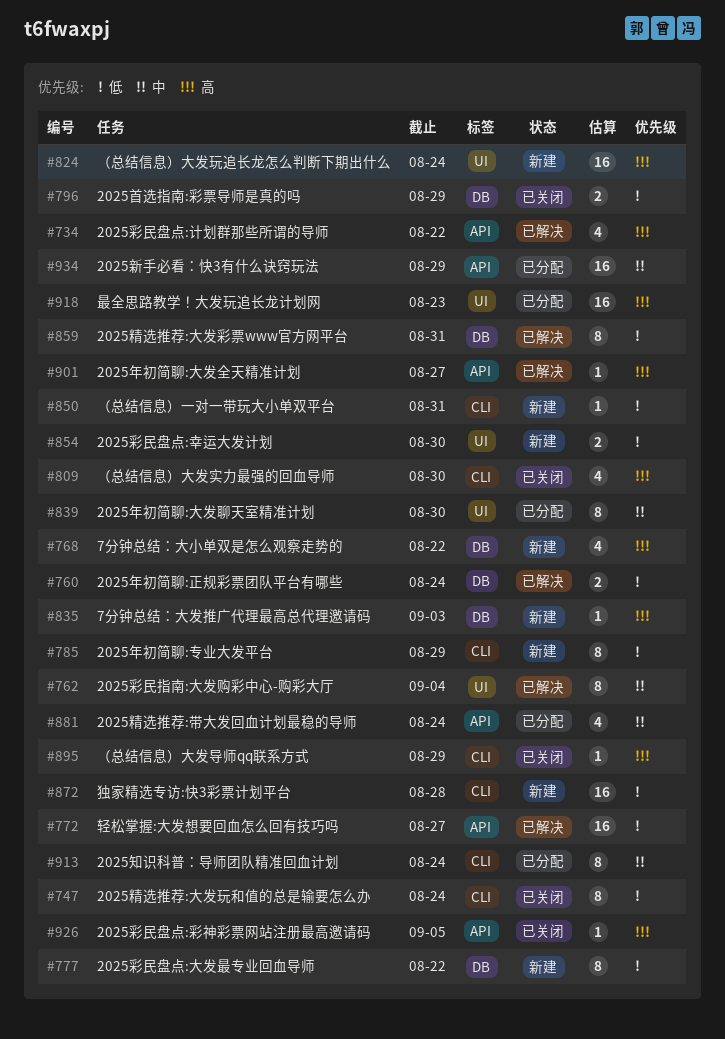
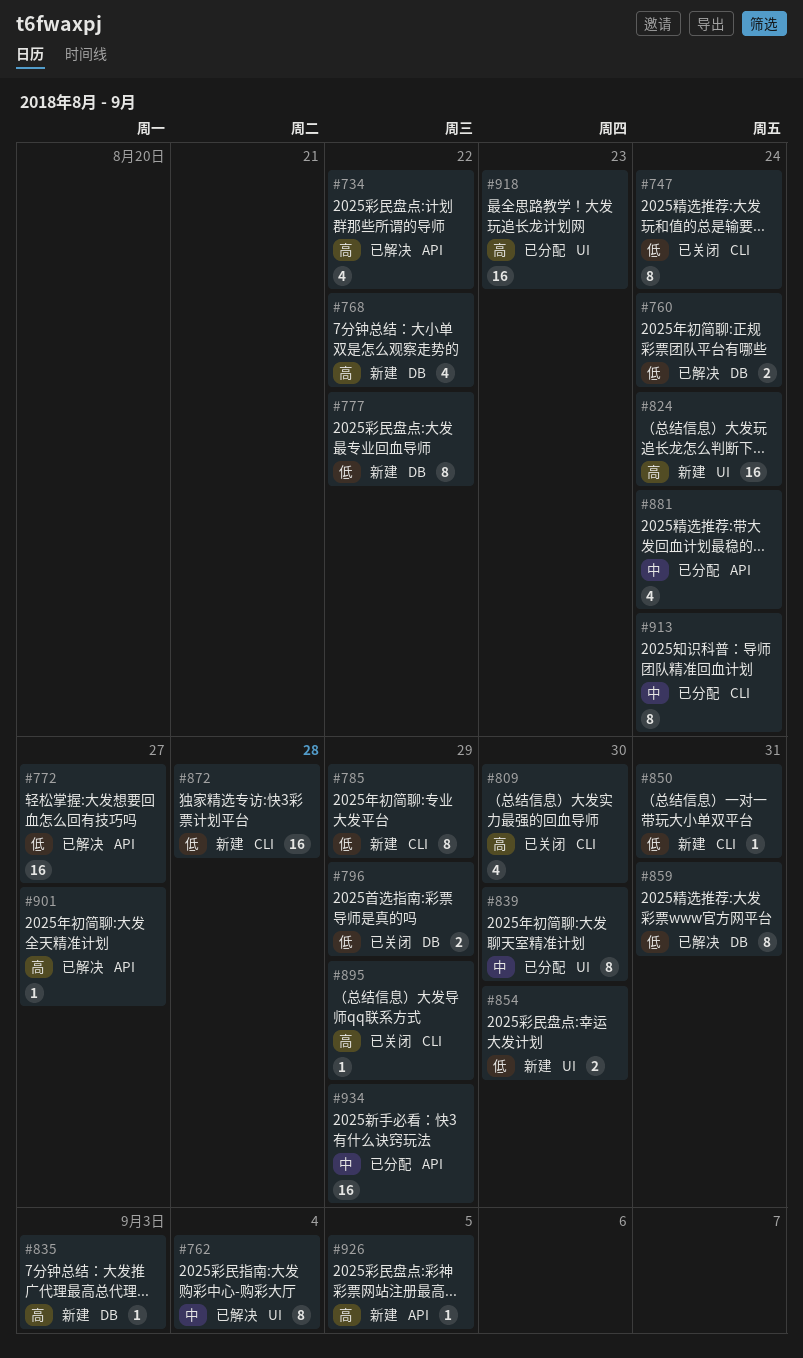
#926, status: 已关闭 -> 新建

